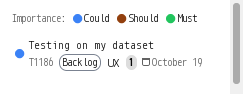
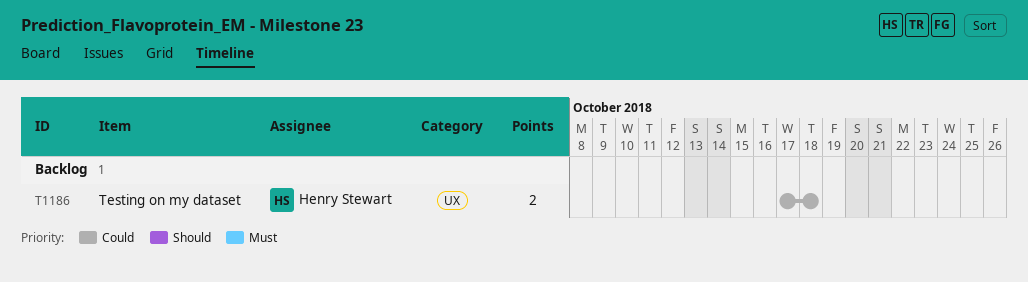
T1186, estimate: 1 -> 2
T1186, due: Oct 19 -> Oct 18

